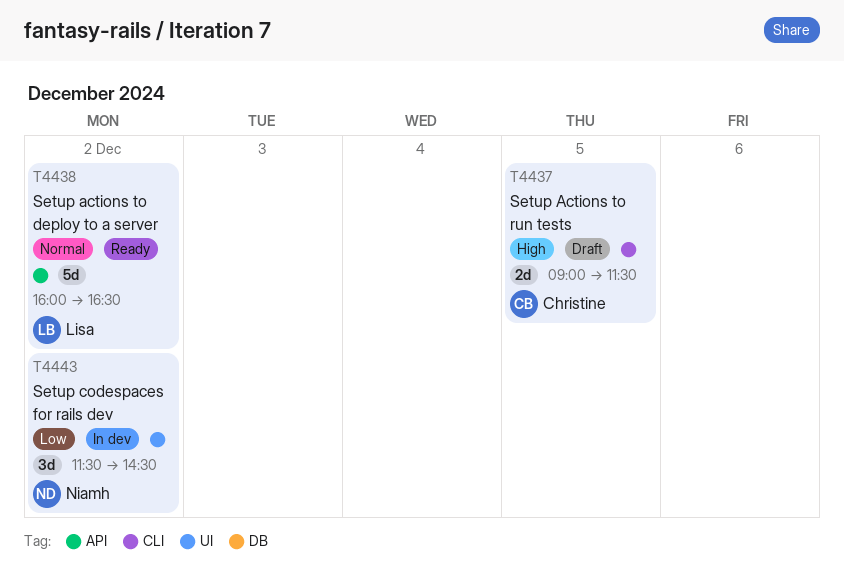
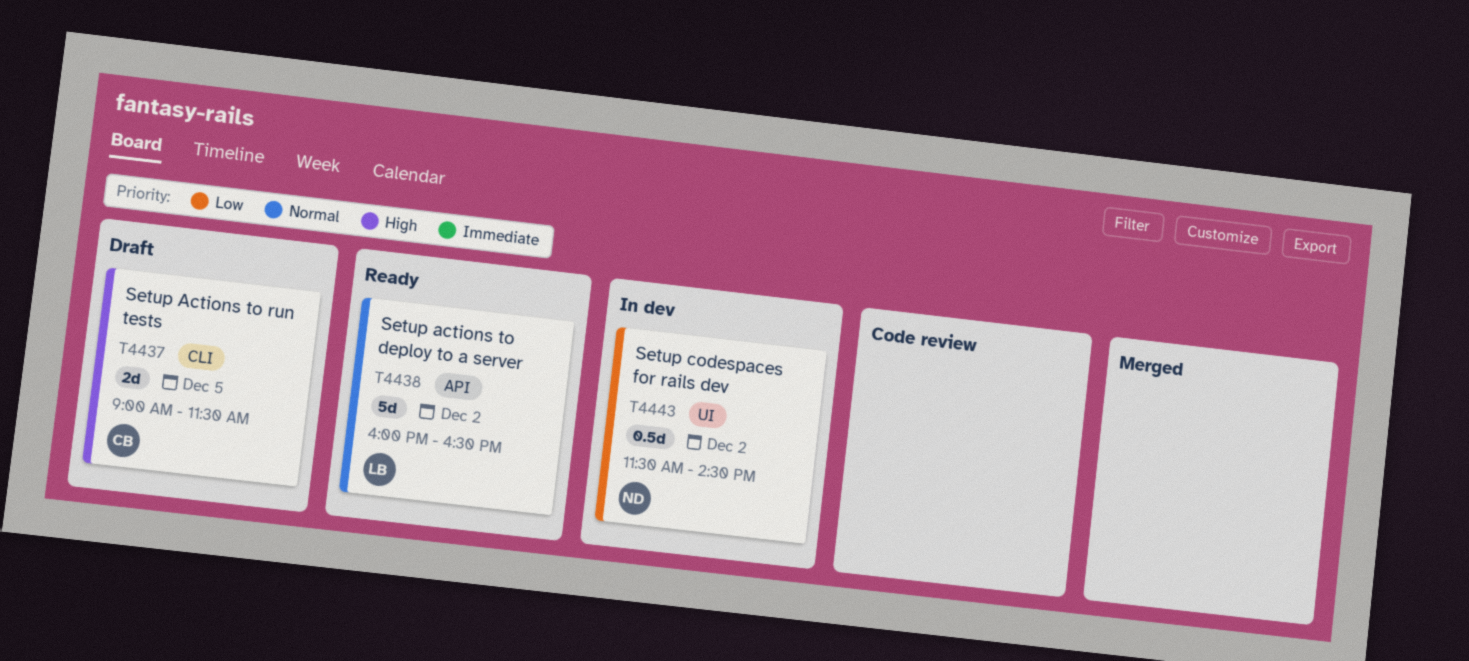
T4443, estimate: 3d -> 0.5d

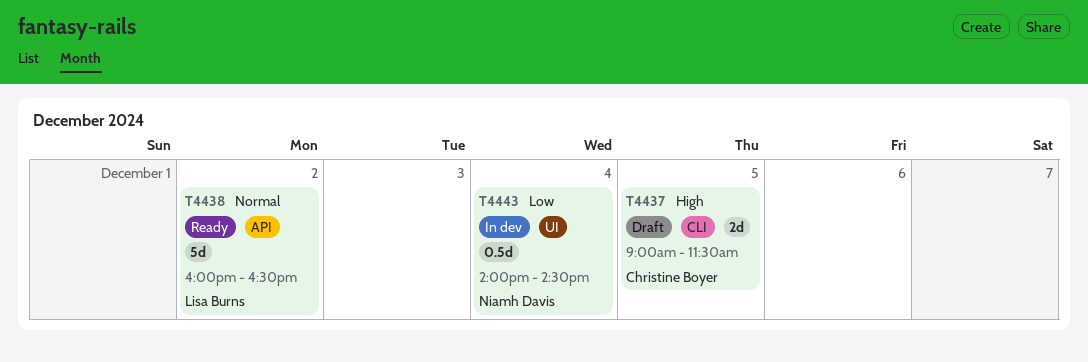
T4443, day: Dec 2 -> Dec 4
T4443, begins: 11:30 -> 14:00

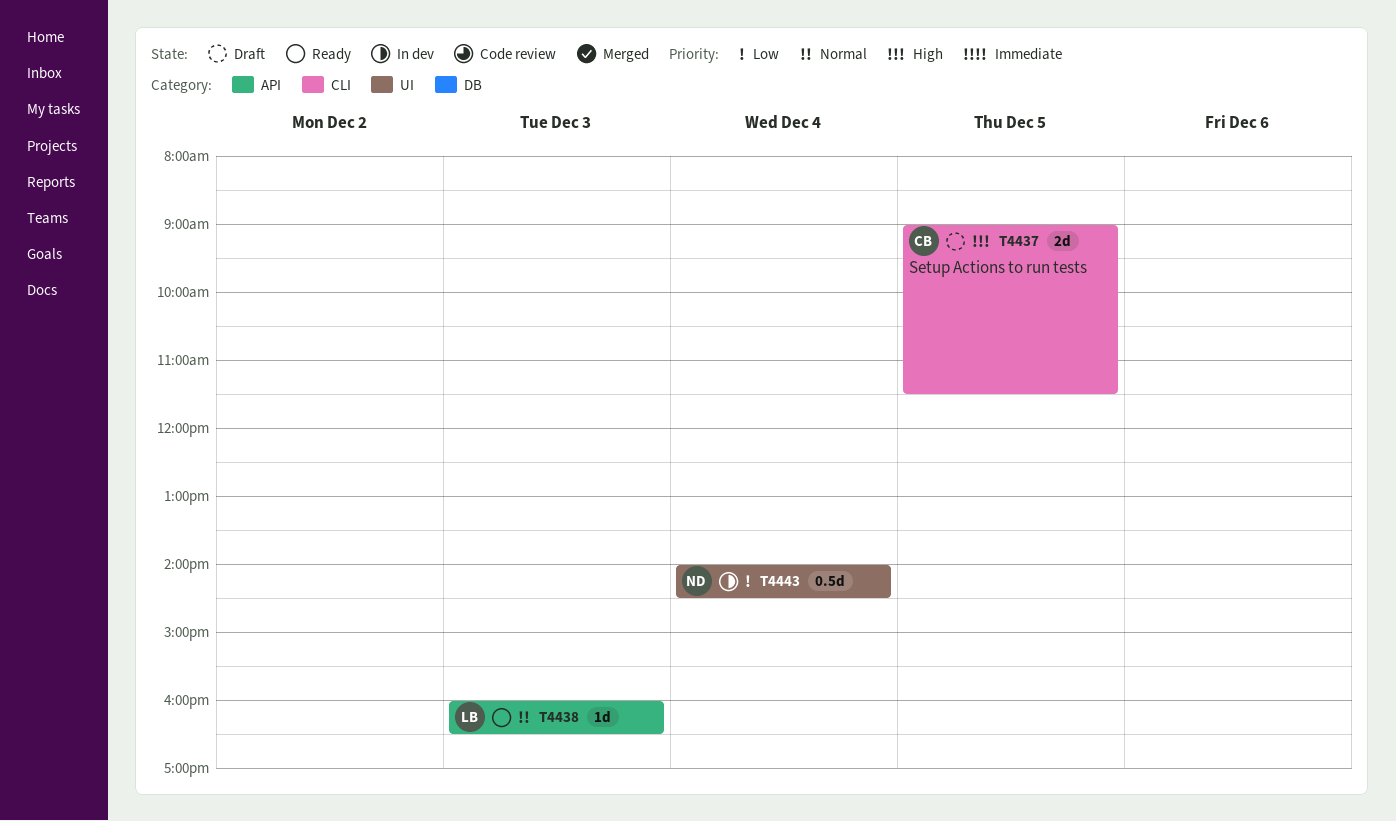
T4438, estimate: 5d -> 1d
T4438, day: Dec 2 -> Dec 3

